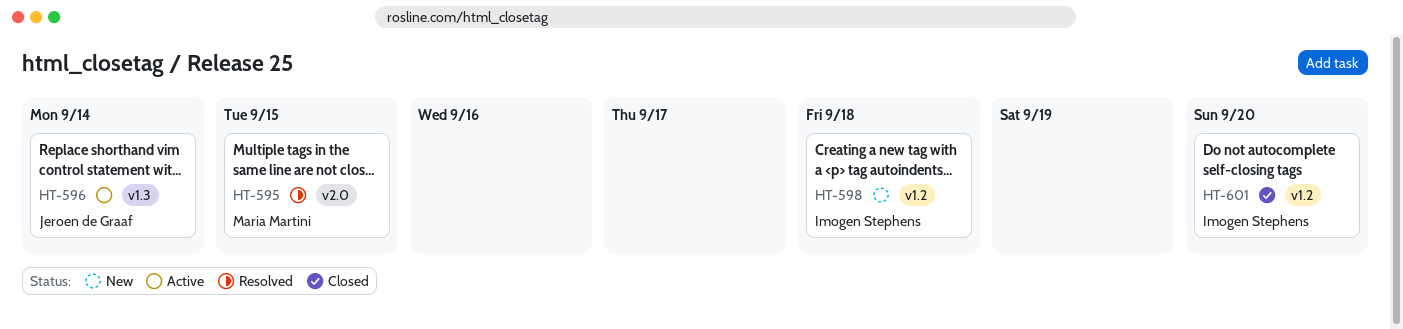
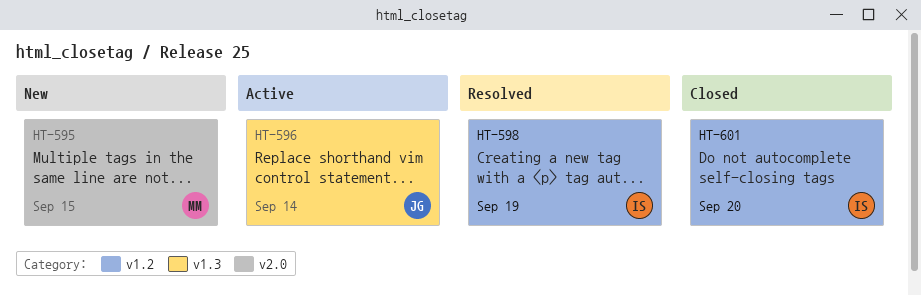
HT-595, status: Resolved -> New
HT-598, status: New -> Resolved
HT-598, due: Sep 18 -> Sep 19

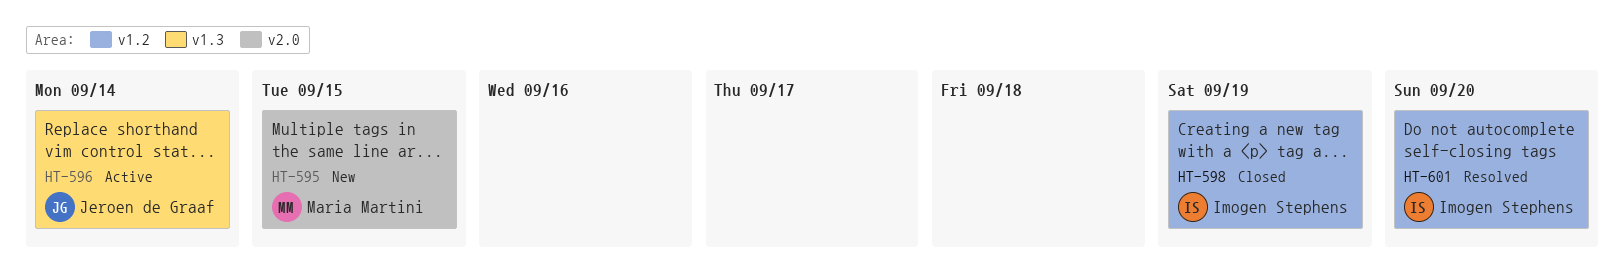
HT-598, status: Resolved -> Closed
HT-601, status: Closed -> Resolved

